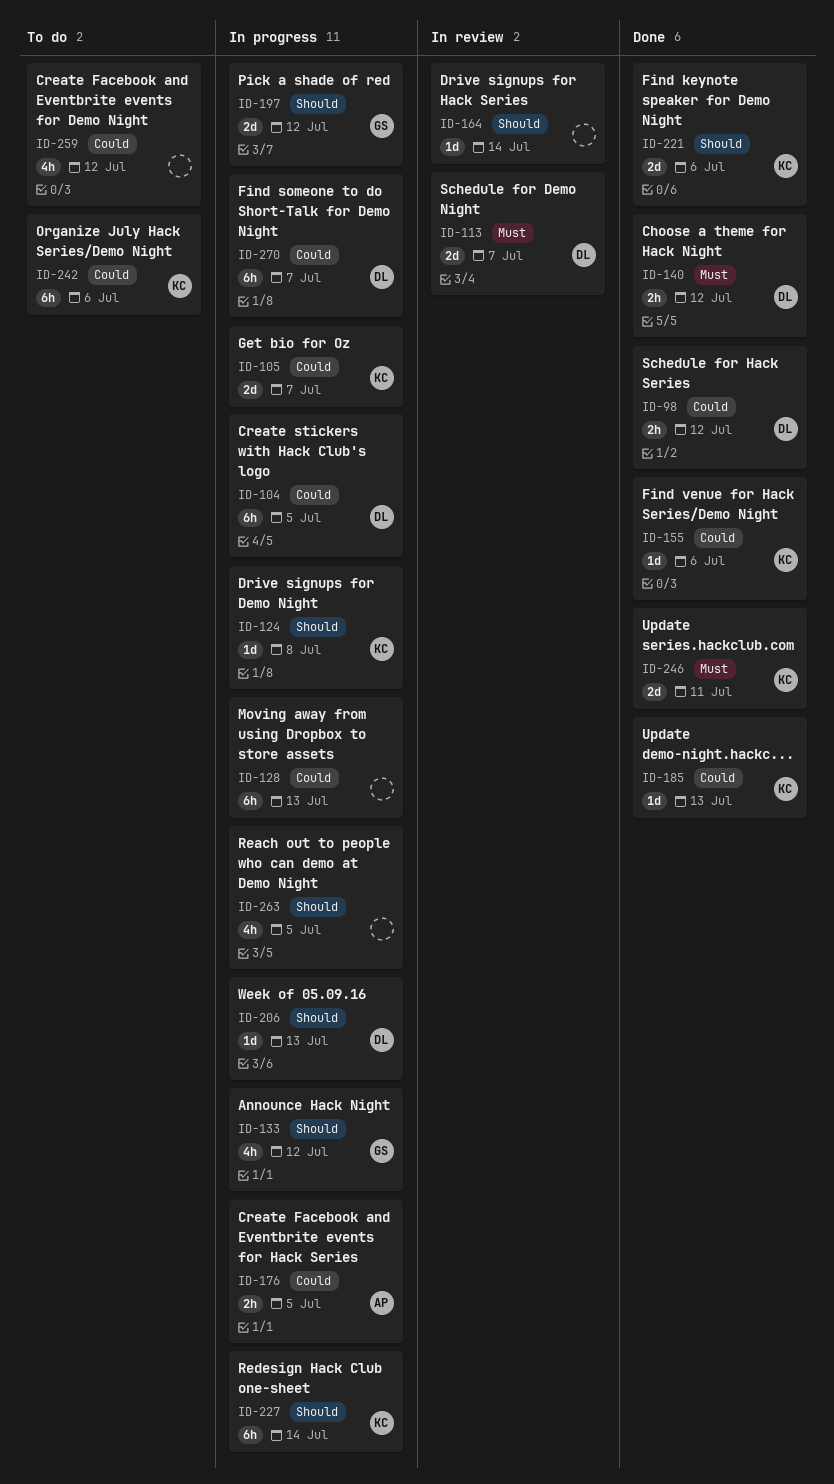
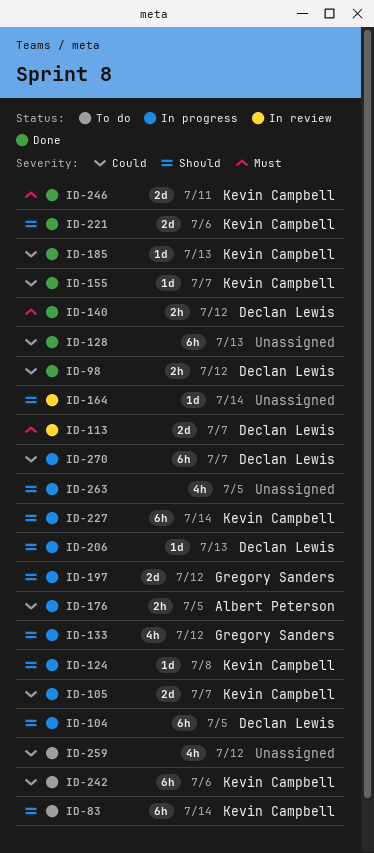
ID-83: none -> present
ID-104, priority: Could -> Should
ID-128, status: In progress -> Done
ID-155, due: Jul 6 -> Jul 7

